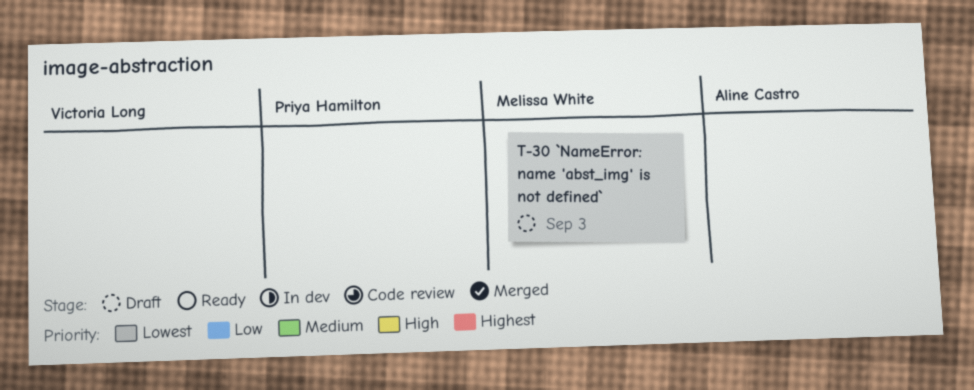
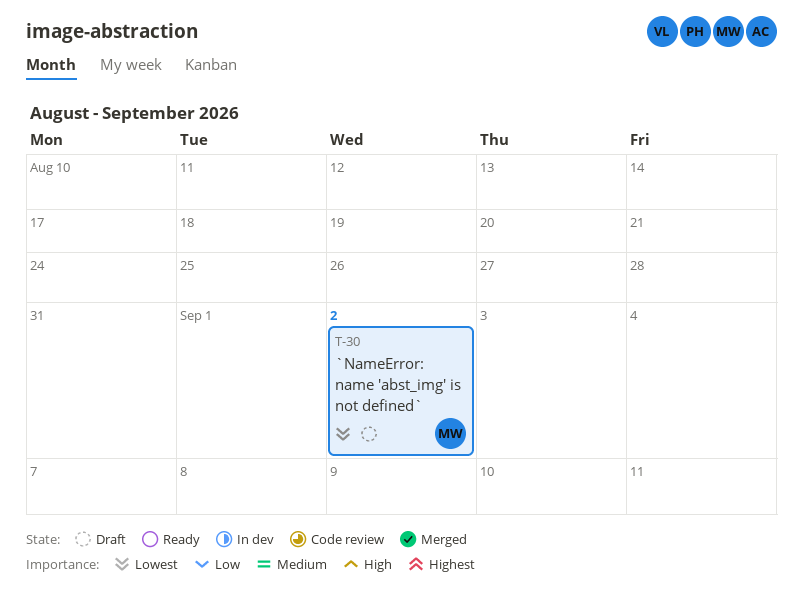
T-30, due: Sep 3 -> Sep 2

